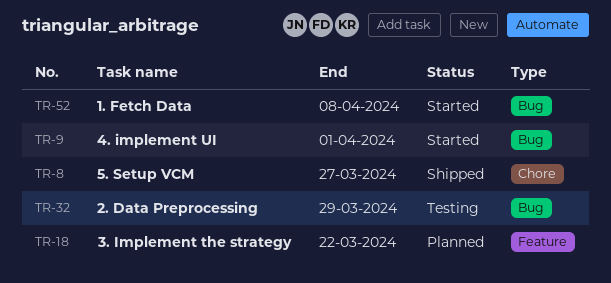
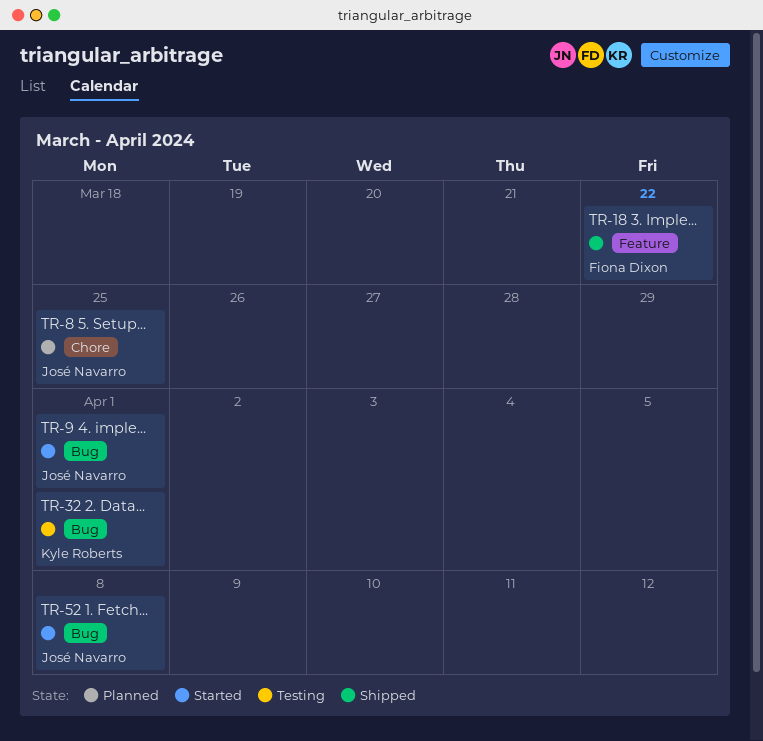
TR-8, status: Shipped -> Planned
TR-8, due: Mar 27 -> Mar 25
TR-18, status: Planned -> Shipped
TR-32, due: Mar 29 -> Apr 1

